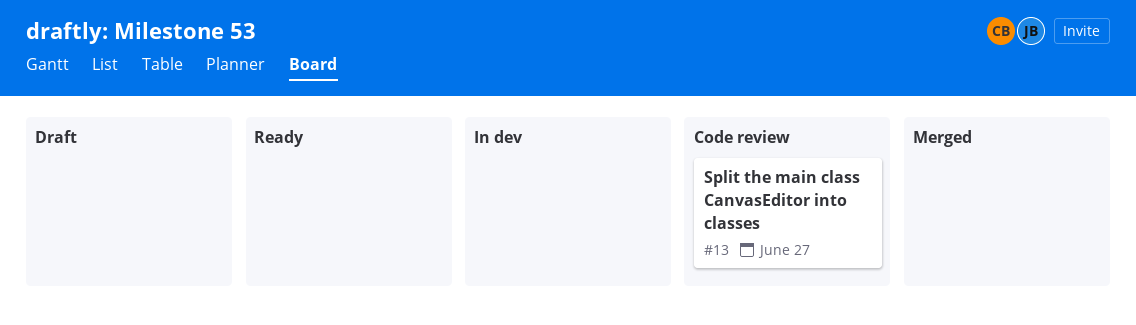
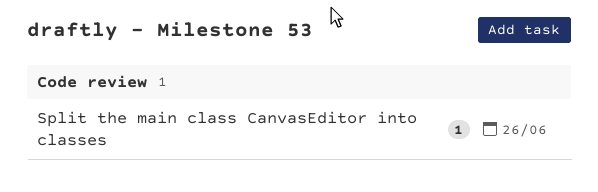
Split the main class CanvasEditor into classes, due: Jun 27 -> Jun 26

